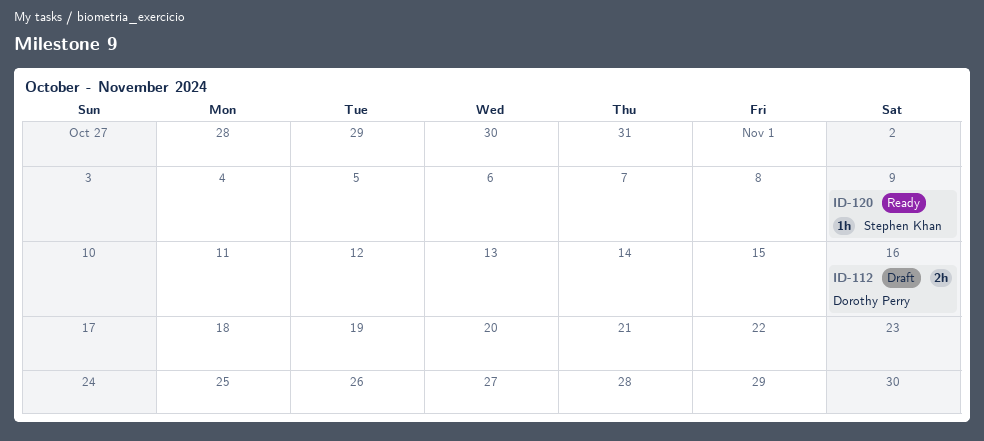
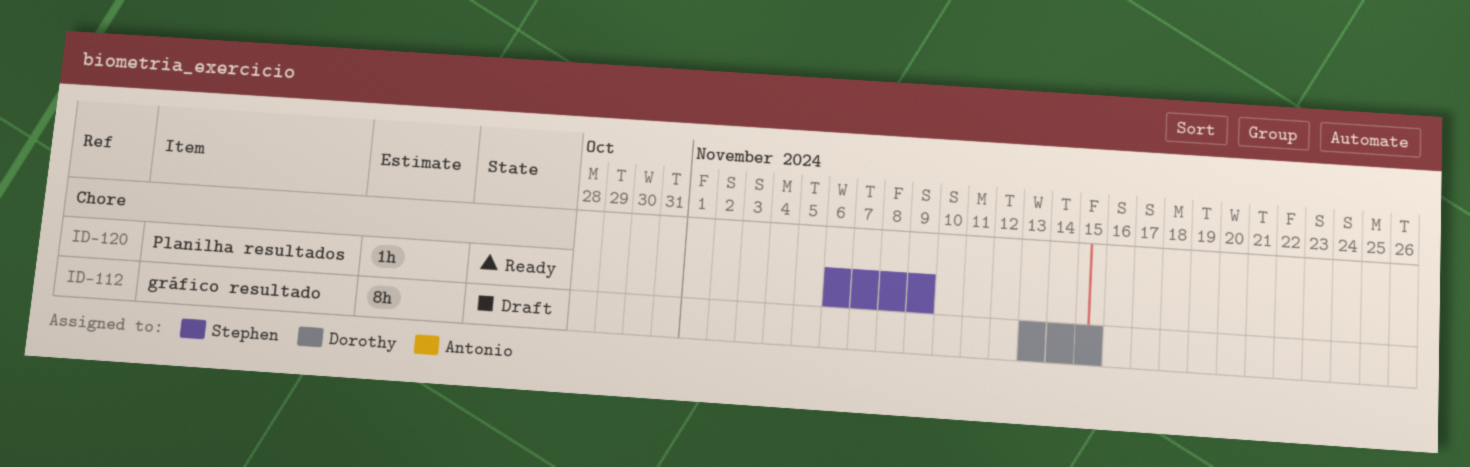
ID-112, estimate: 2h -> 8h
ID-112, due: Nov 16 -> Nov 15

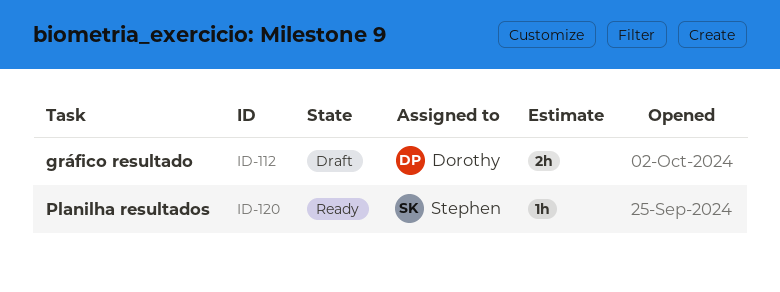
ID-112, estimate: 8h -> 2h

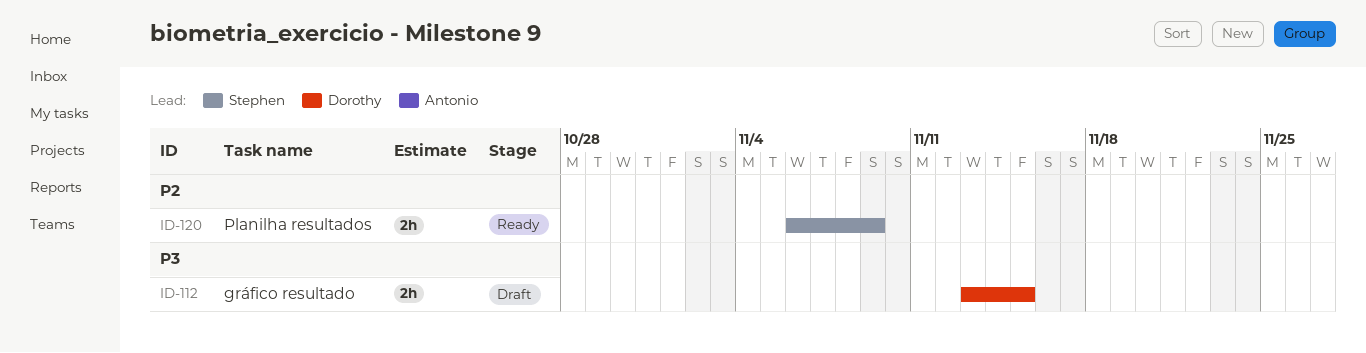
ID-120, estimate: 1h -> 2h

